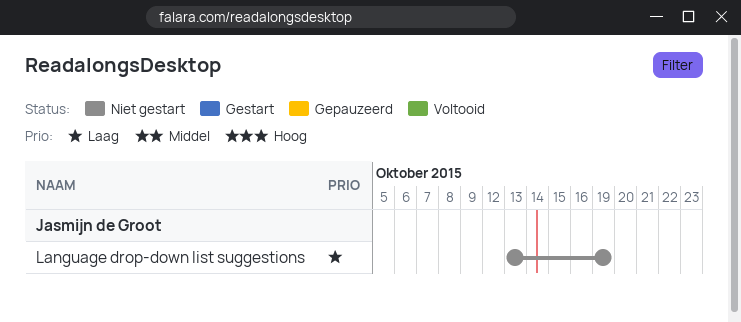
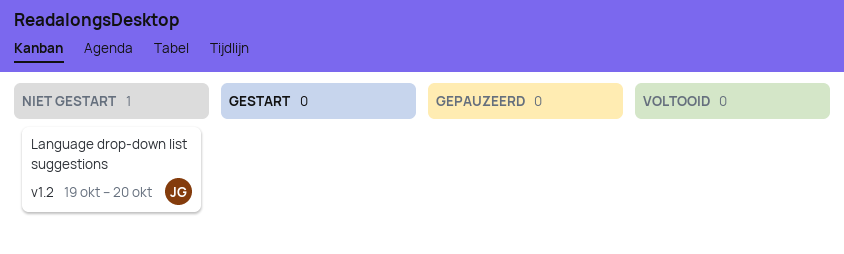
Language drop-down list suggestions, start: Oct 13 -> Oct 19
Language drop-down list suggestions, due: Oct 19 -> Oct 20

